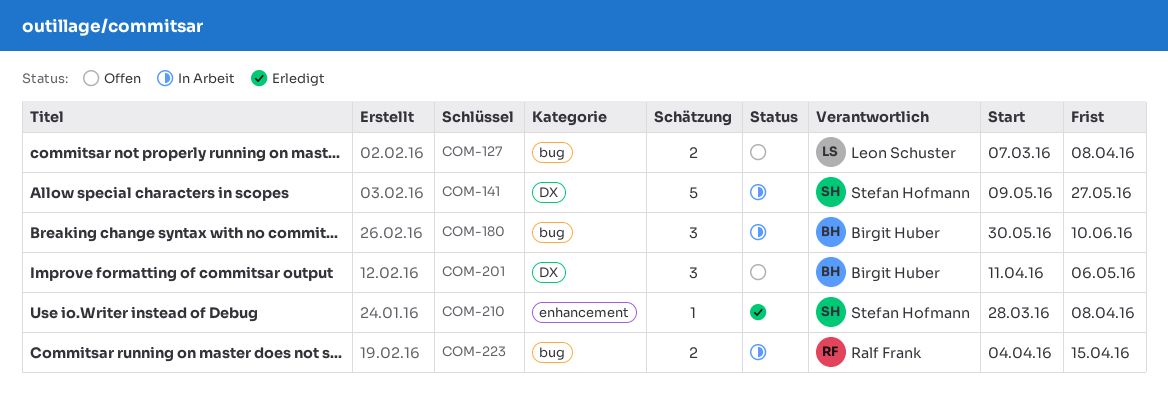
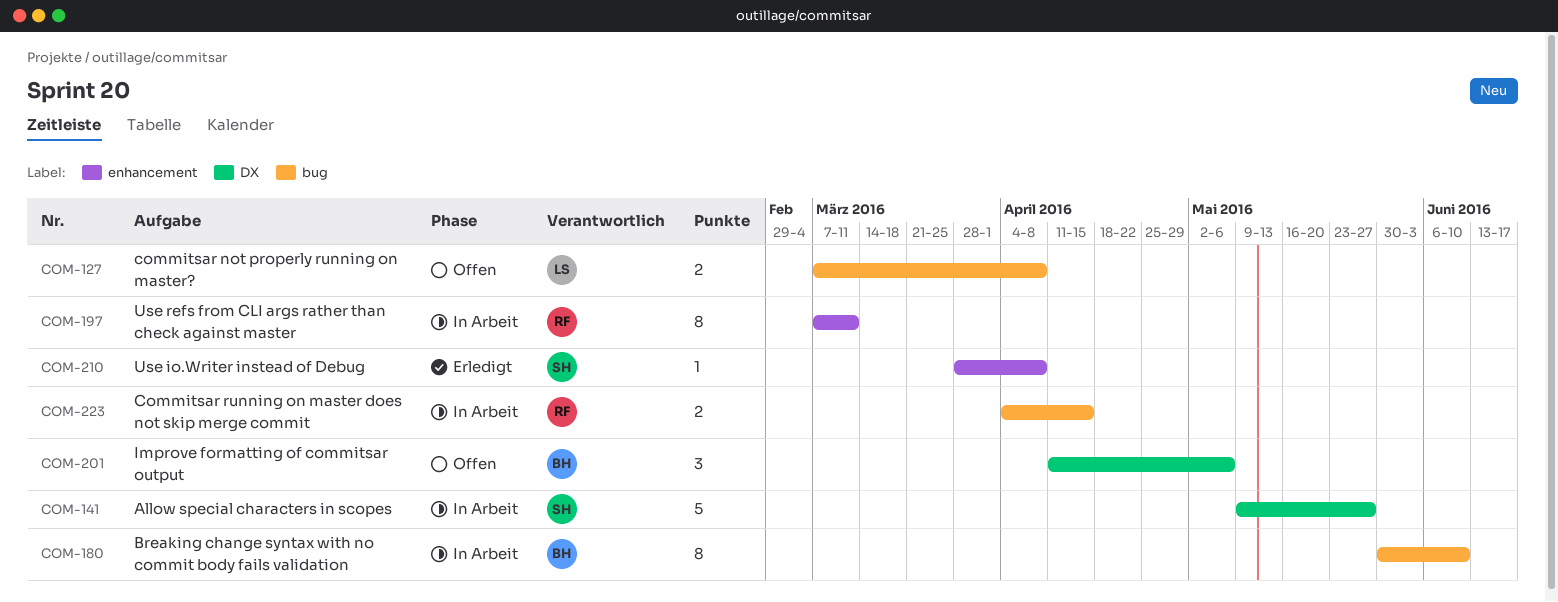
COM-180, estimate: 3 -> 8
COM-197: none -> present

